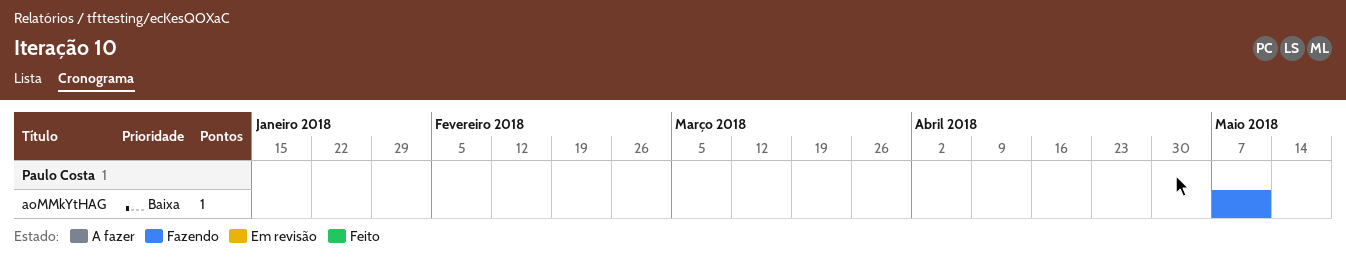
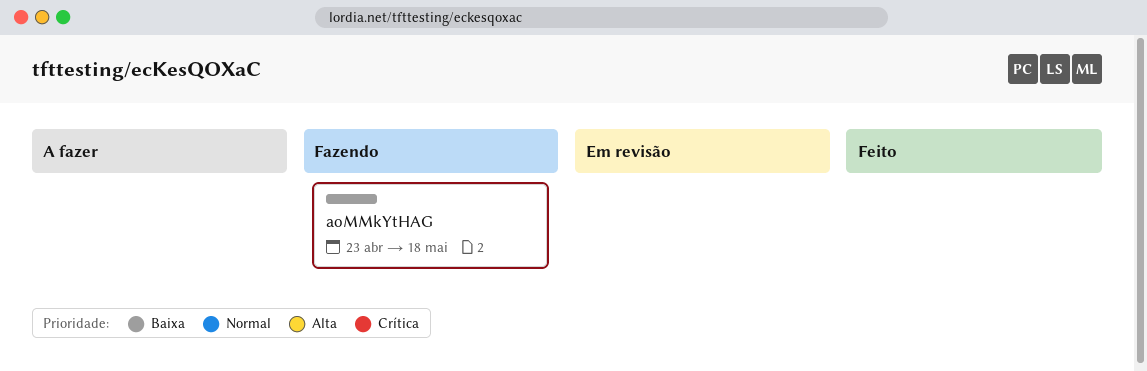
aoMMkYtHAG, start: May 7 -> Apr 23
aoMMkYtHAG, due: May 11 -> May 18

